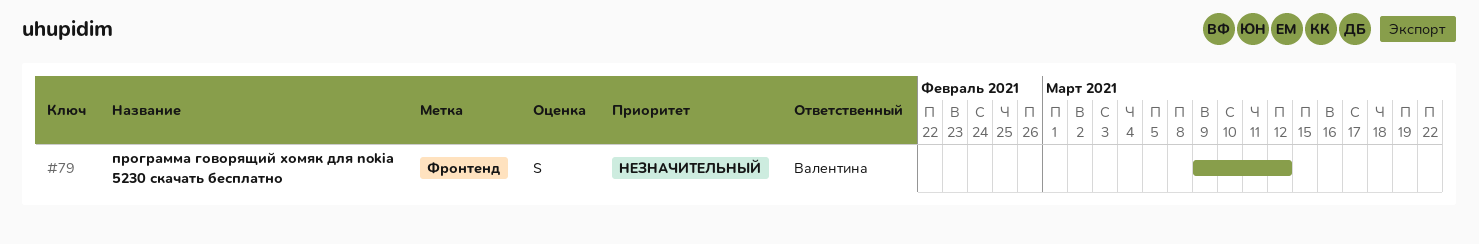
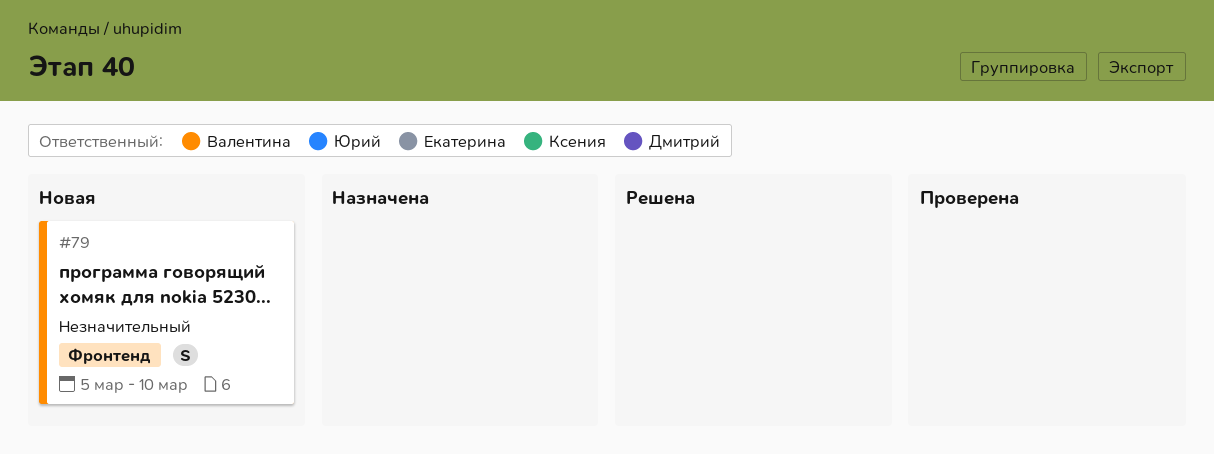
#79, start: Mar 9 -> Mar 5
#79, due: Mar 12 -> Mar 10

